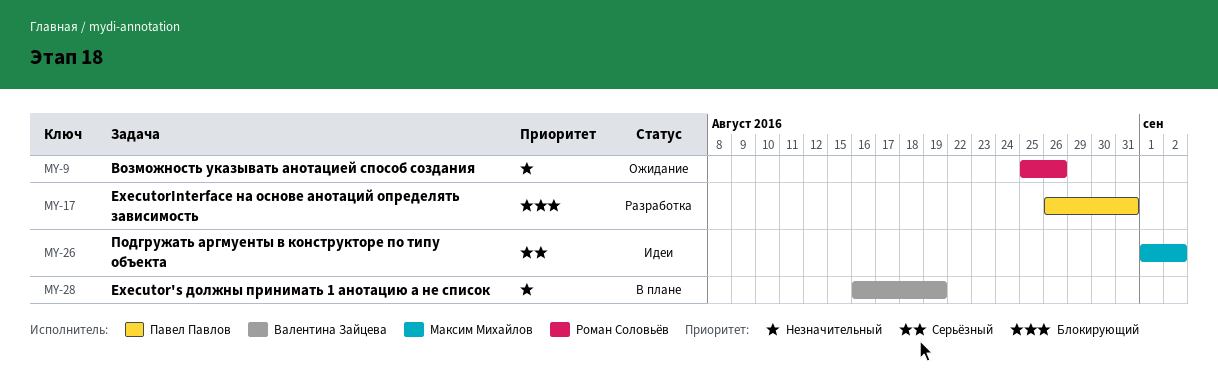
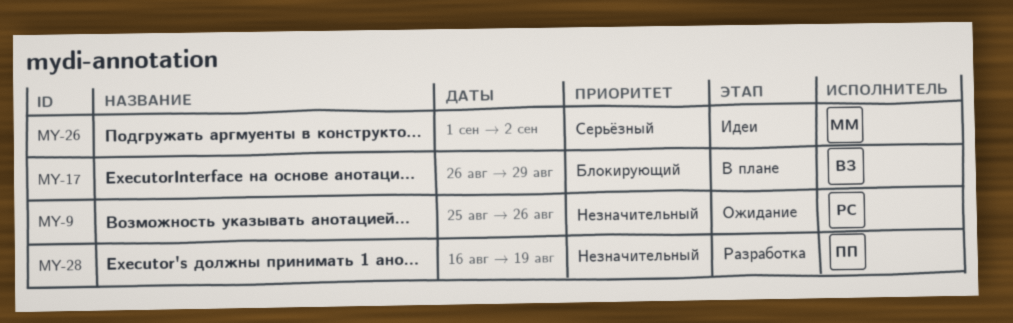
MY-17, status: Разработка -> В плане
MY-17, owner: Павел Павлов -> Валентина Зайцева
MY-17, due: Aug 31 -> Aug 29
MY-28, status: В плане -> Разработка
MY-28, owner: Валентина Зайцева -> Павел Павлов

